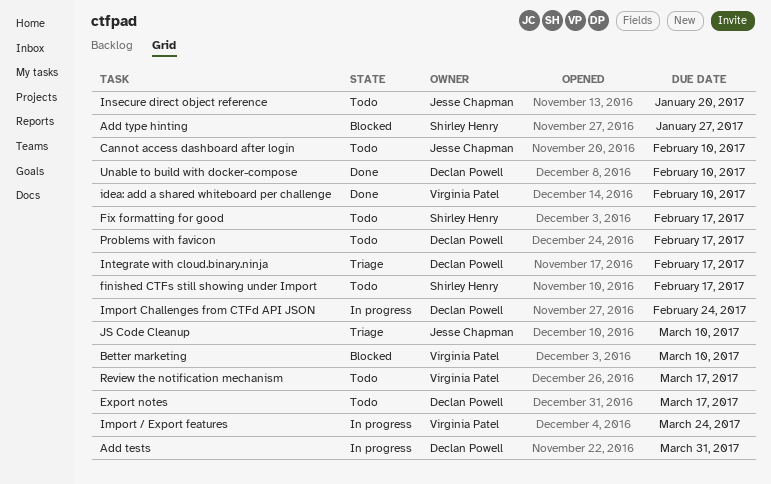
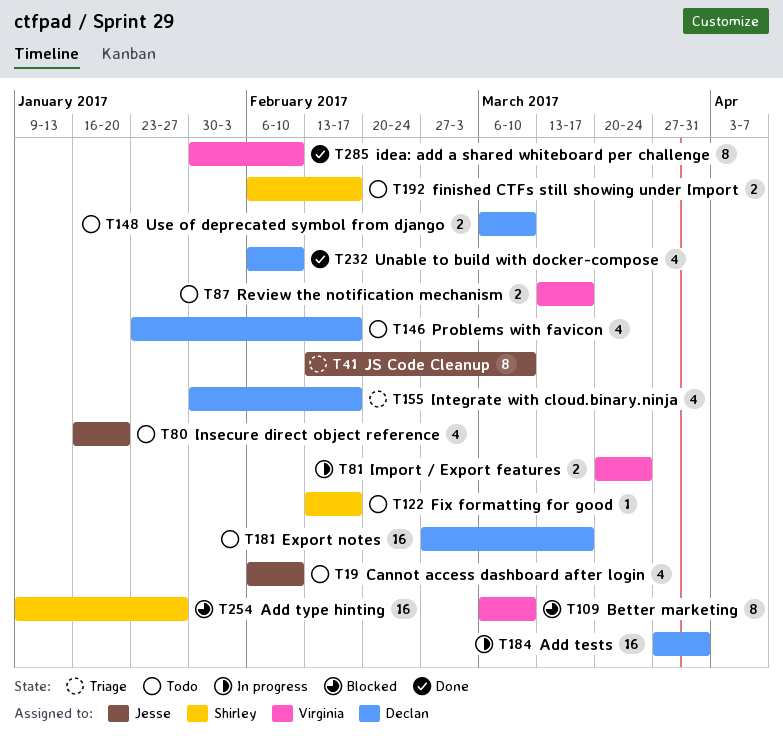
Import Challenges from CTFd API JSON: present -> none
Use of deprecated symbol from django: none -> present

